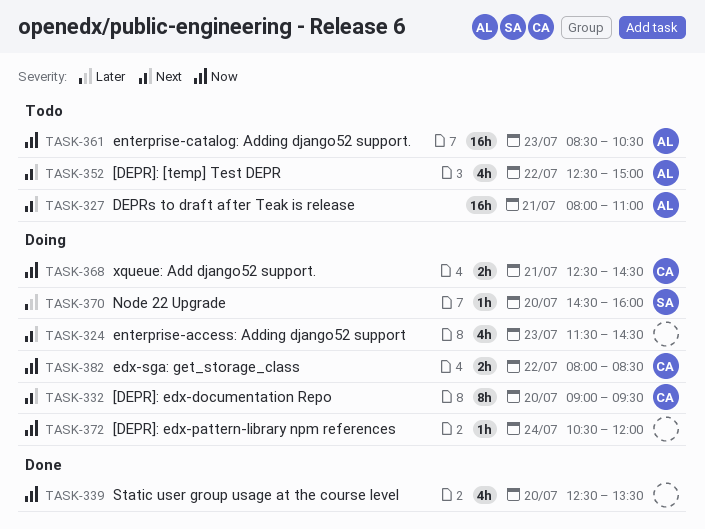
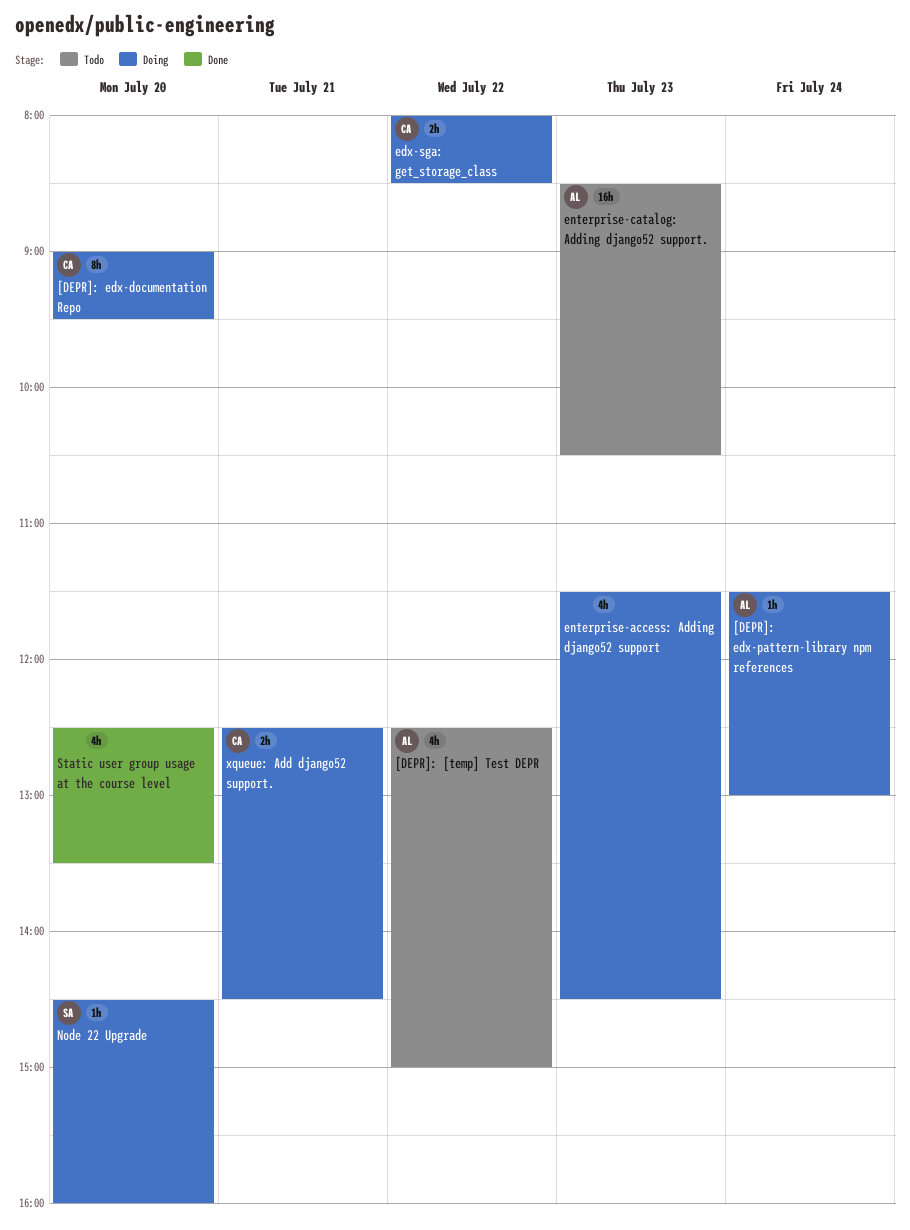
[DEPR]: edx-pattern-library npm references, owner: none -> AL
[DEPR]: edx-pattern-library npm references, begins: 10:30 -> 11:30
[DEPR]: edx-pattern-library npm references, ends: 12:00 -> 13:00
DEPRs to draft after Teak is release: present -> none

